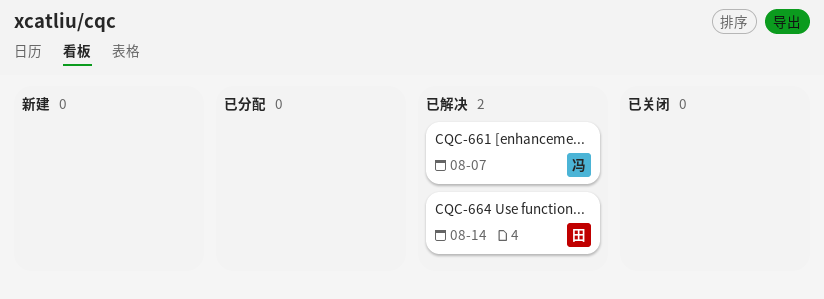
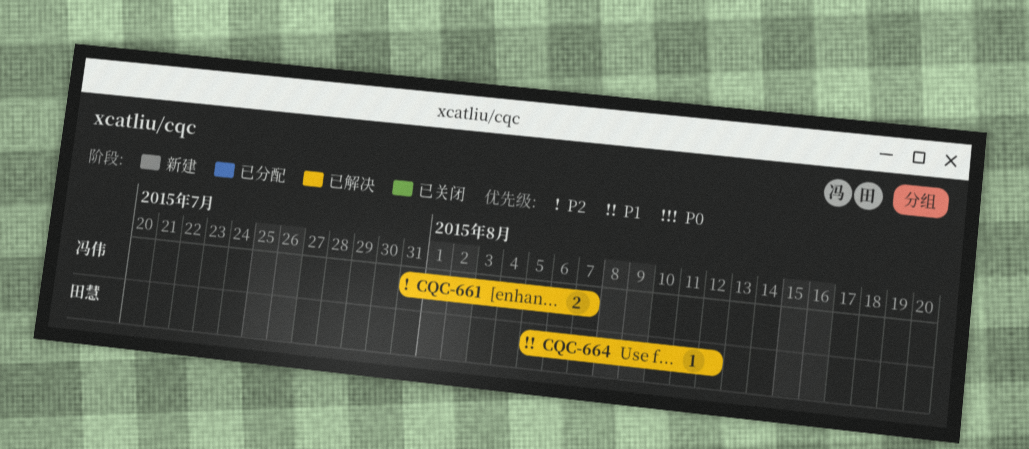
CQC-664, due: Aug 14 -> Aug 12

